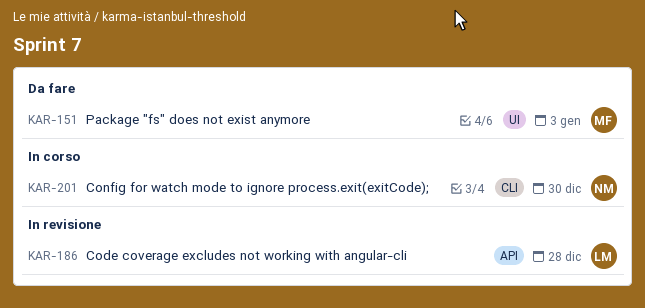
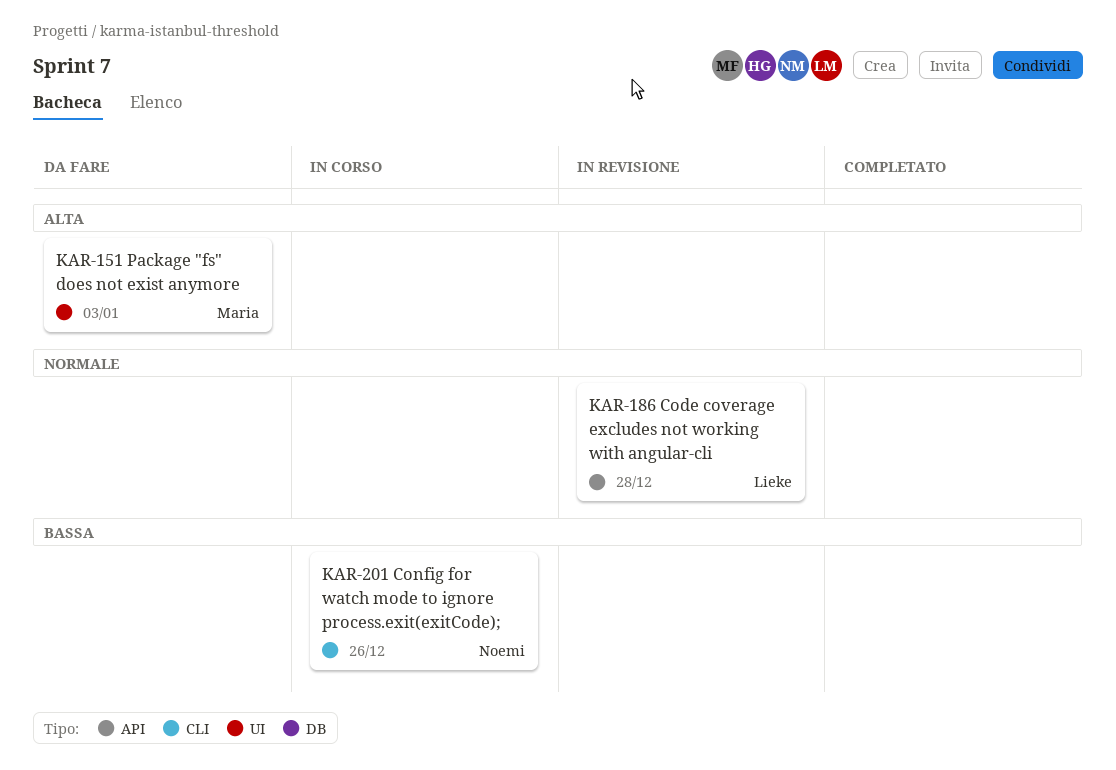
KAR-201, due: Dec 30 -> Dec 26

